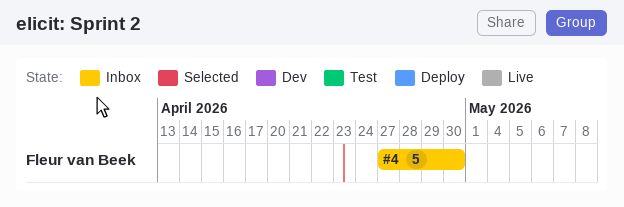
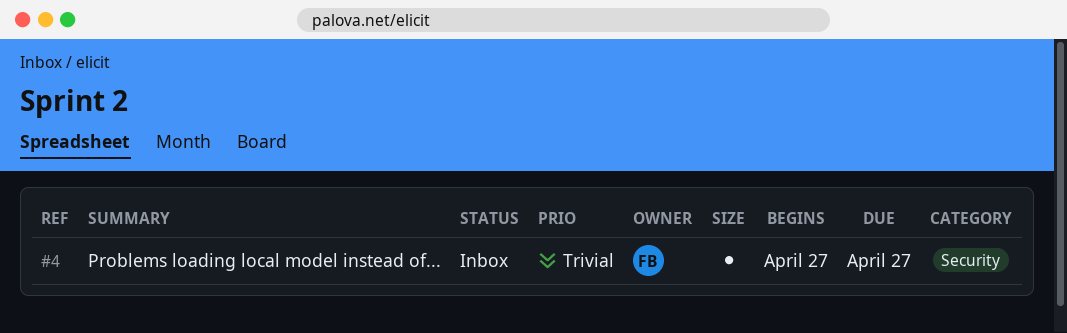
#4, estimate: 5 -> 1
#4, due: Apr 30 -> Apr 27

